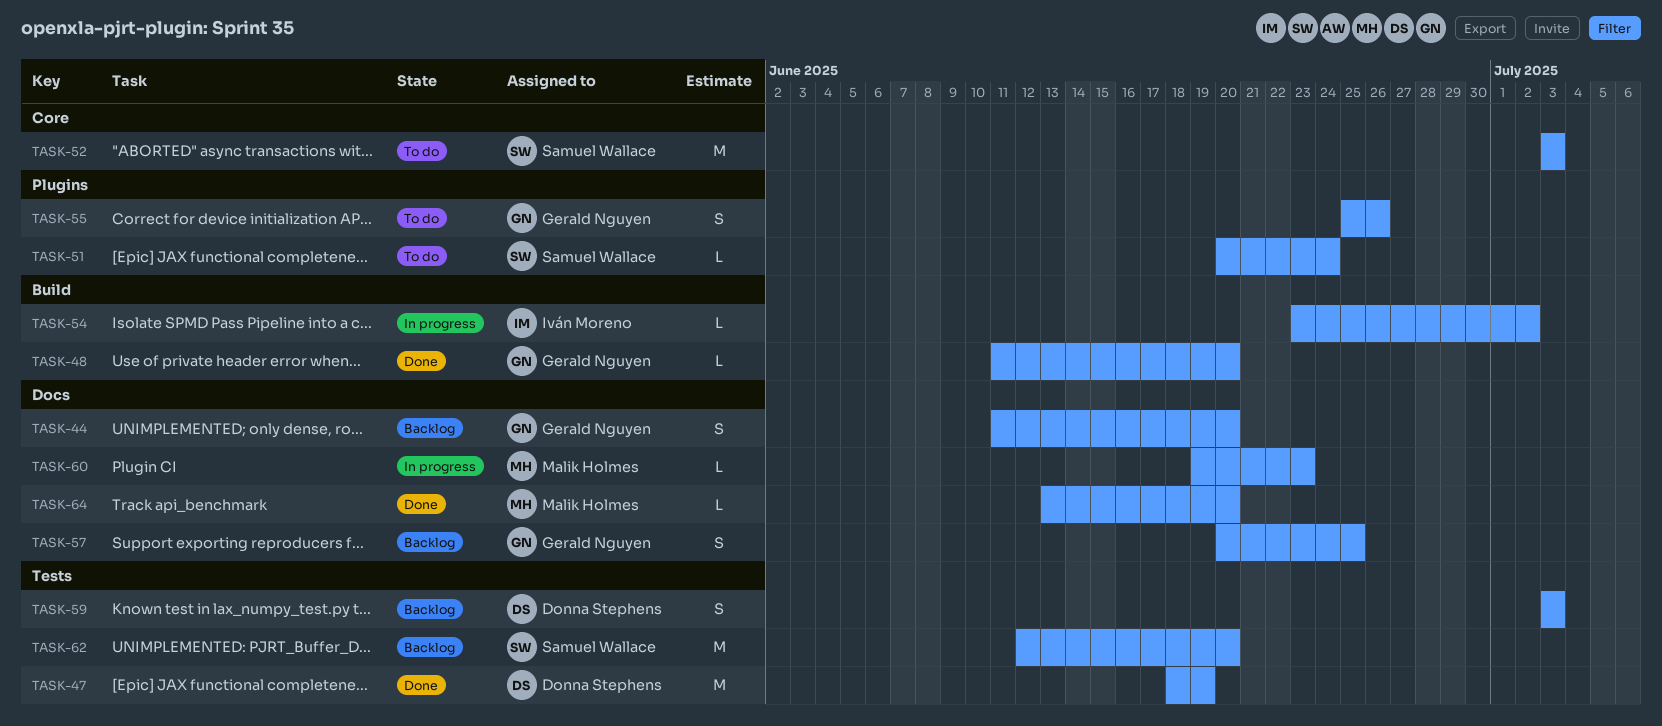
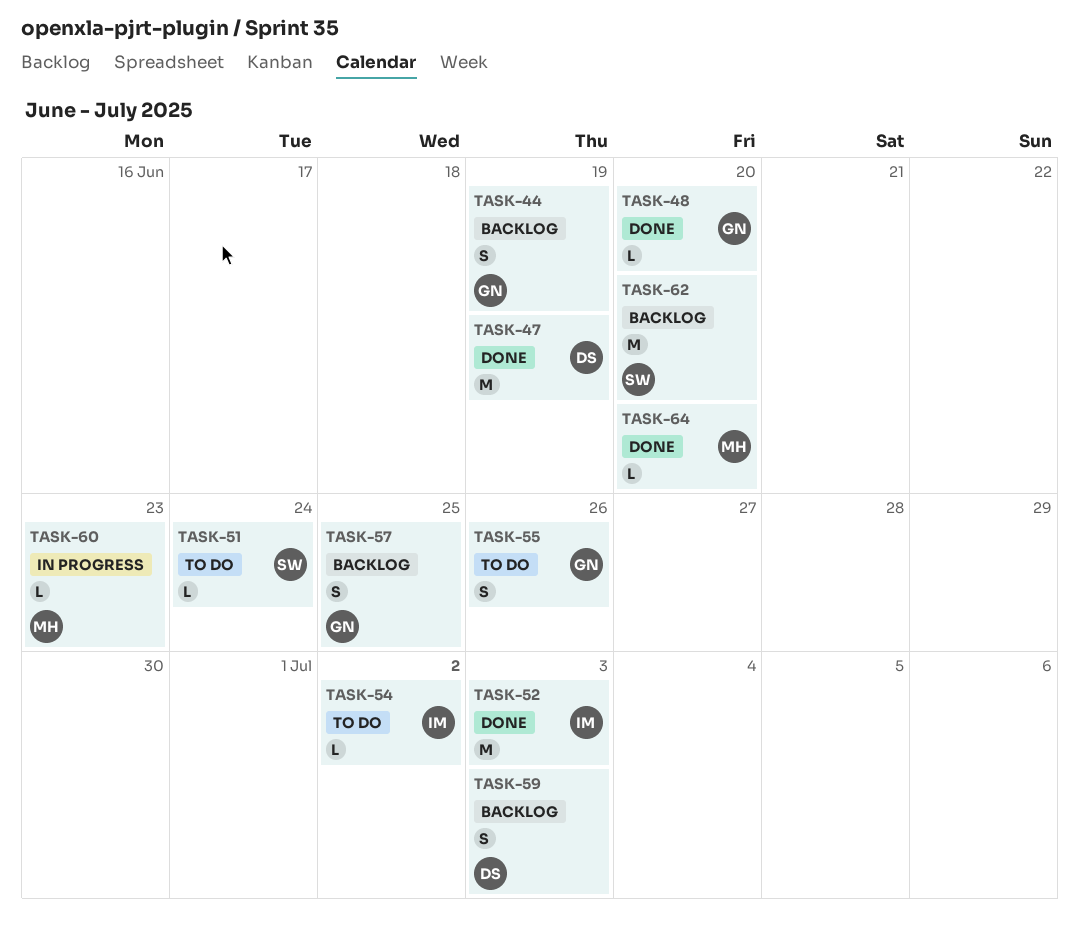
TASK-44, due: Jun 20 -> Jun 19
TASK-52, status: To do -> Done
TASK-52, owner: Samuel Wallace -> Iván Moreno
TASK-54, status: In progress -> To do

